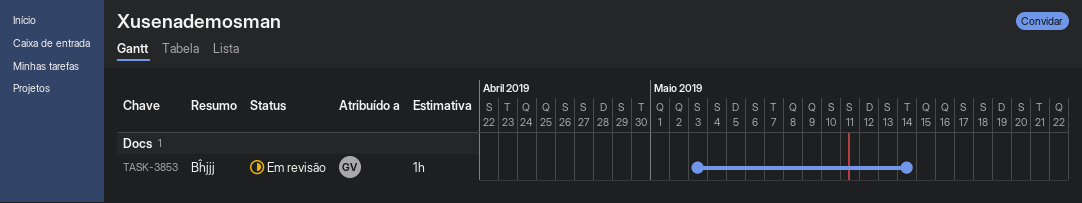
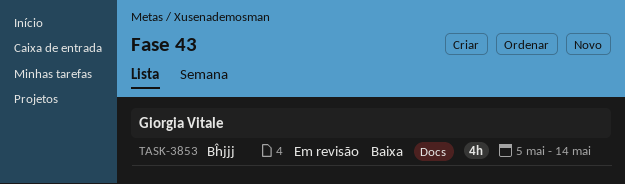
TASK-3853, estimate: 1h -> 4h
TASK-3853, start: May 3 -> May 5

